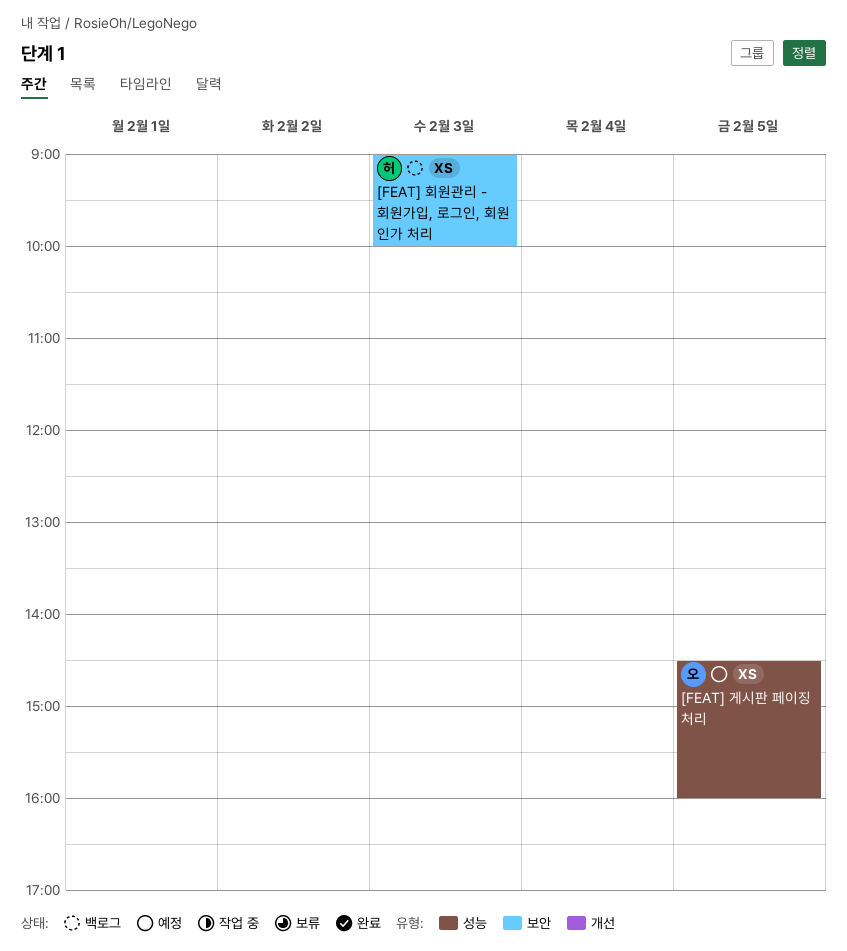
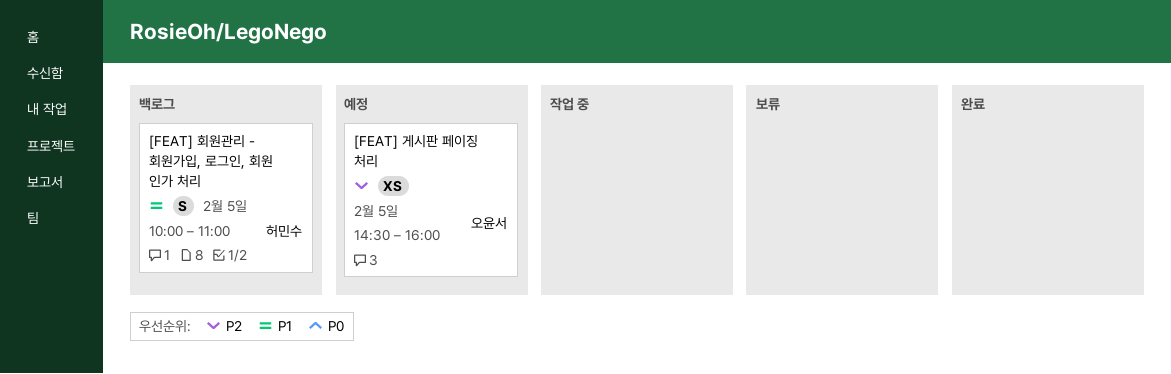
[FEAT] 회원관리 - 회원가입, 로그인, 회원 인가 처리, estimate: XS -> S
[FEAT] 회원관리 - 회원가입, 로그인, 회원 인가 처리, day: Feb 3 -> Feb 5
[FEAT] 회원관리 - 회원가입, 로그인, 회원 인가 처리, begins: 09:00 -> 10:00
[FEAT] 회원관리 - 회원가입, 로그인, 회원 인가 처리, ends: 10:00 -> 11:00

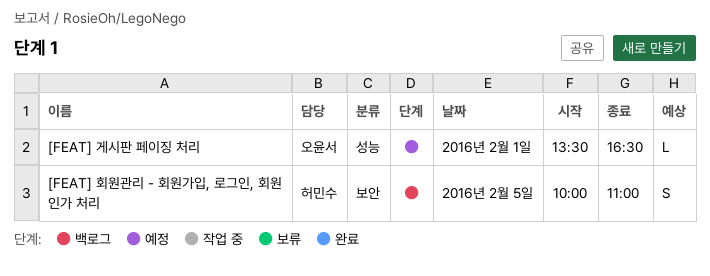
[FEAT] 게시판 페이징 처리, estimate: XS -> L
[FEAT] 게시판 페이징 처리, day: Feb 5 -> Feb 1
[FEAT] 게시판 페이징 처리, begins: 14:30 -> 13:30
[FEAT] 게시판 페이징 처리, ends: 16:00 -> 16:30

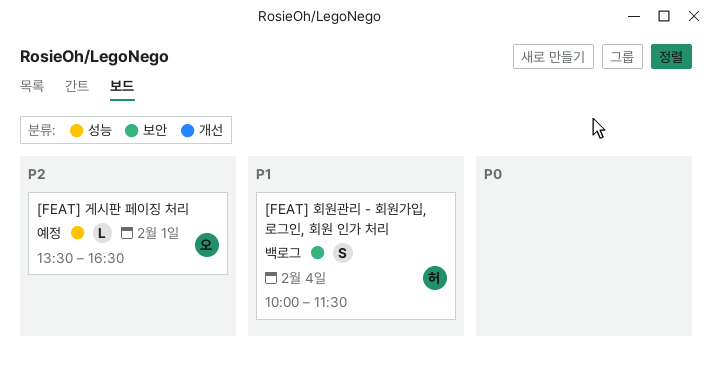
[FEAT] 회원관리 - 회원가입, 로그인, 회원 인가 처리, day: Feb 5 -> Feb 4
[FEAT] 회원관리 - 회원가입, 로그인, 회원 인가 처리, ends: 11:00 -> 11:30

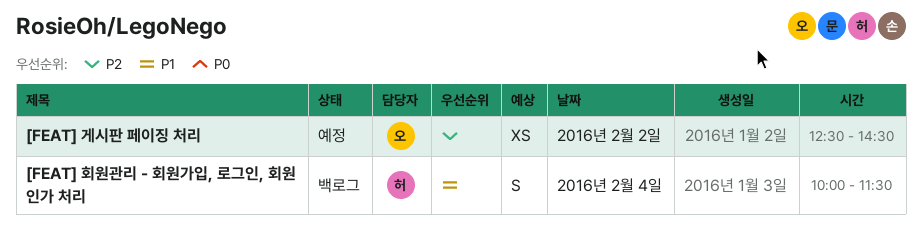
[FEAT] 게시판 페이징 처리, estimate: L -> XS
[FEAT] 게시판 페이징 처리, day: Feb 1 -> Feb 2
[FEAT] 게시판 페이징 처리, begins: 13:30 -> 12:30
[FEAT] 게시판 페이징 처리, ends: 16:30 -> 14:30

